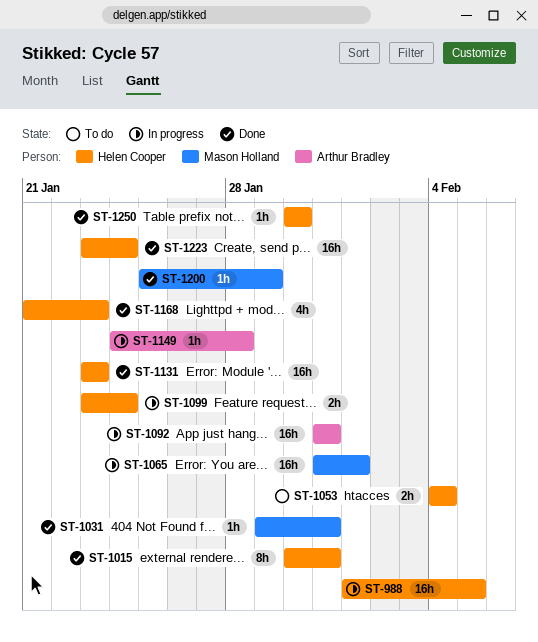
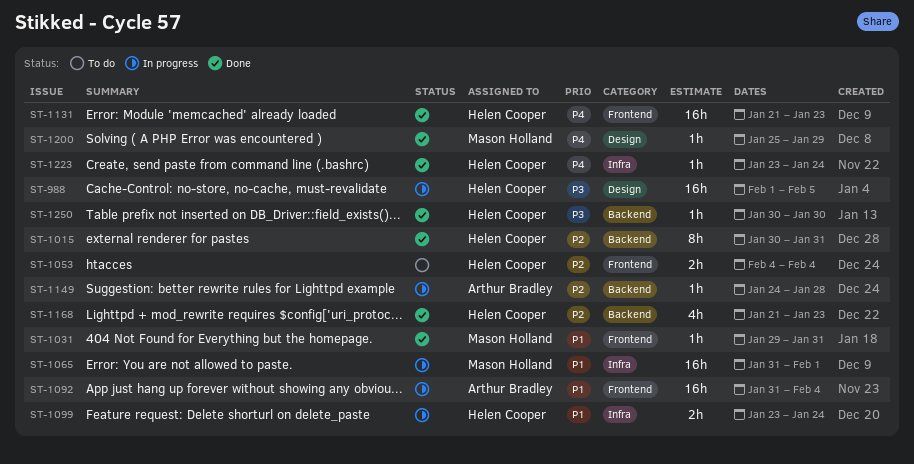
ST-1092, due: Jan 31 -> Feb 4
ST-1131, start: Jan 23 -> Jan 21
ST-1223, estimate: 16h -> 1h

